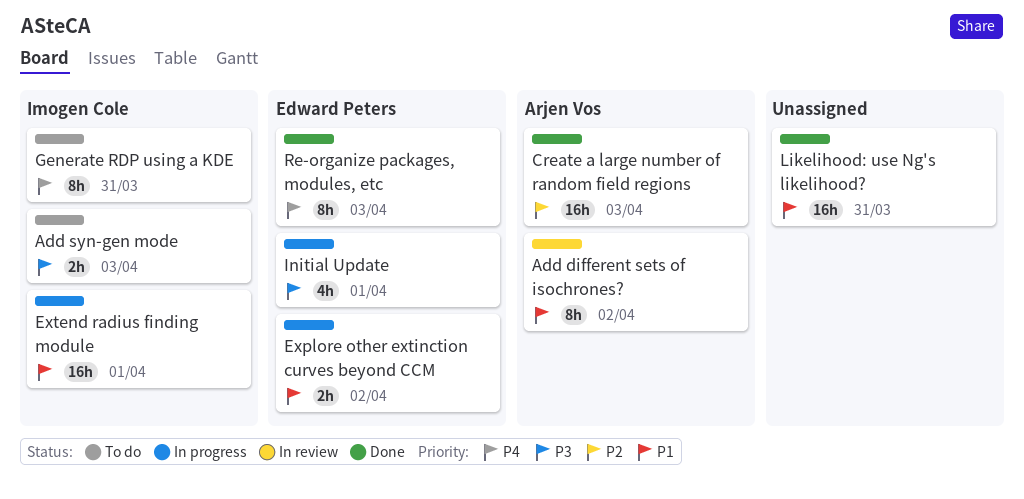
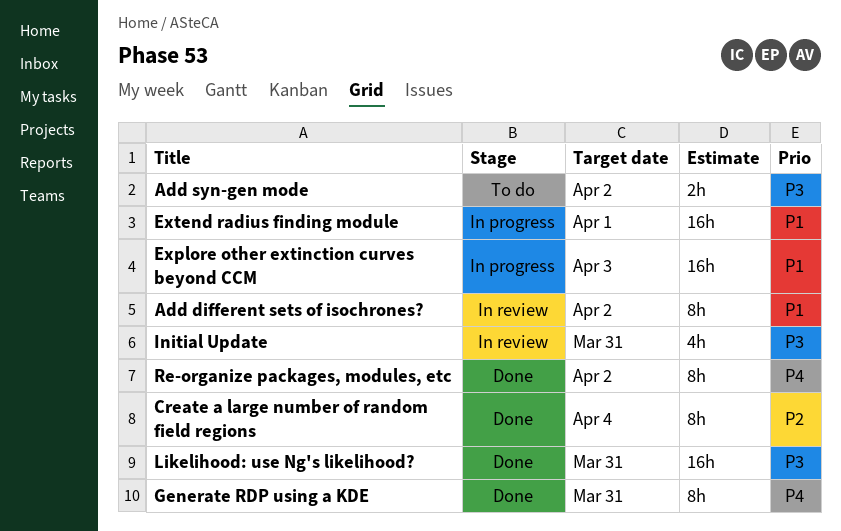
Add syn-gen mode, due: Apr 3 -> Apr 2
Create a large number of random field regions, estimate: 16h -> 8h
Create a large number of random field regions, due: Apr 3 -> Apr 4
Explore other extinction curves beyond CCM, estimate: 2h -> 16h
Explore other extinction curves beyond CCM, due: Apr 2 -> Apr 3
Generate RDP using a KDE, status: To do -> Done
Initial Update, status: In progress -> In review
Initial Update, due: Apr 1 -> Mar 31
Likelihood: use Ng's likelihood?, priority: P1 -> P3
Re-organize packages, modules, etc, due: Apr 3 -> Apr 2

